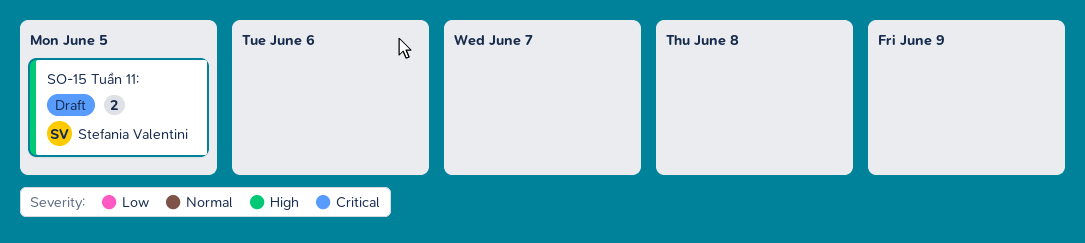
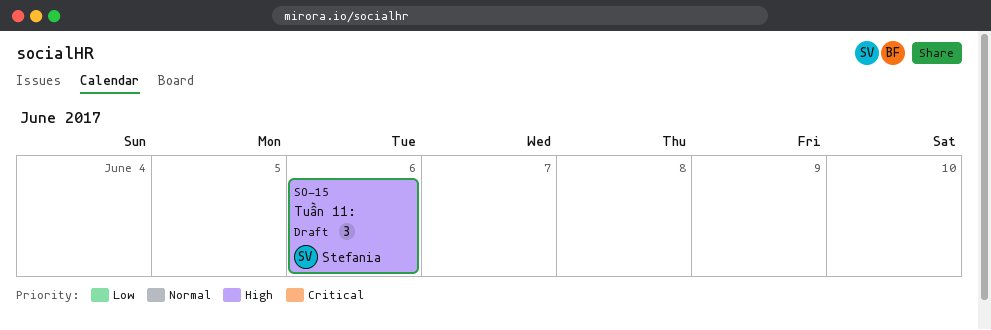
SO-15, estimate: 2 -> 3
SO-15, due: Jun 5 -> Jun 6

